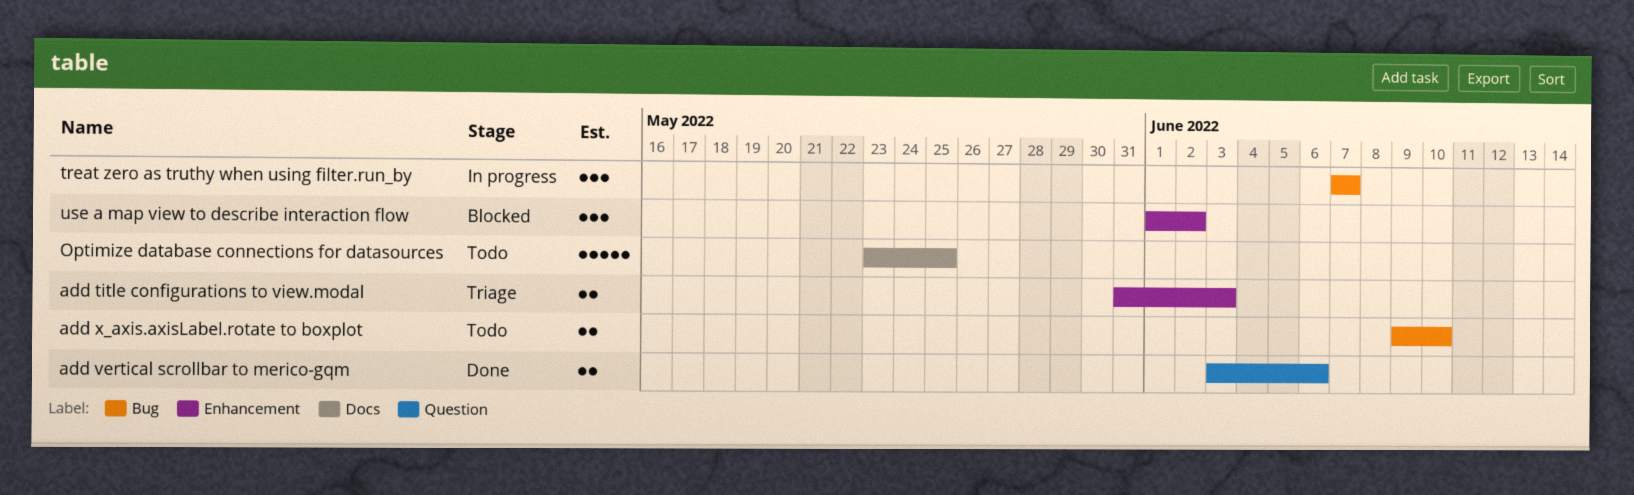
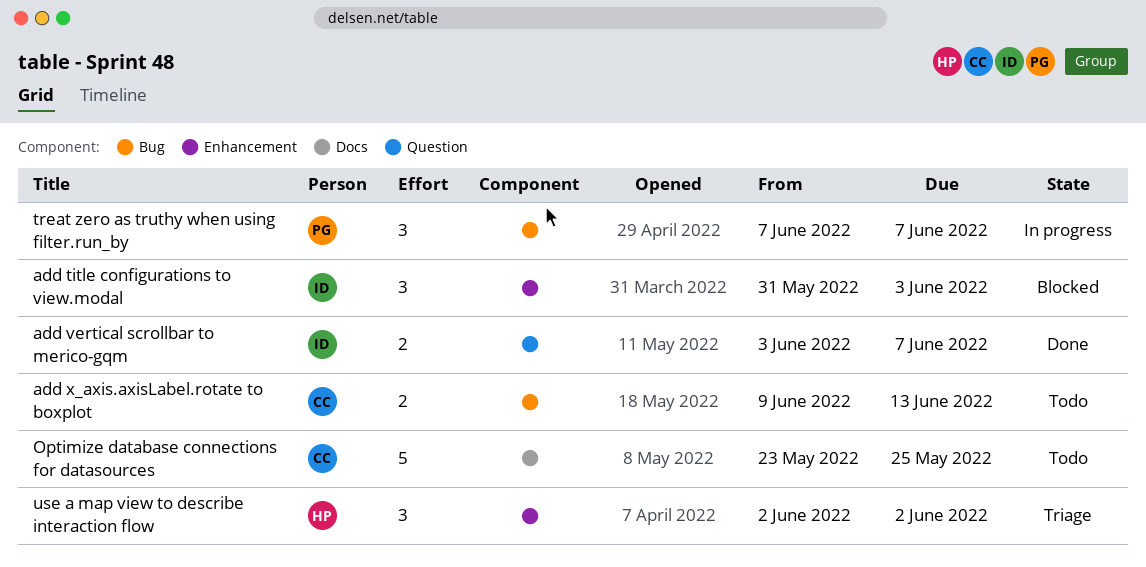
add title configurations to view.modal, status: Triage -> Blocked
add title configurations to view.modal, estimate: 2 -> 3
add vertical scrollbar to merico-gqm, due: Jun 6 -> Jun 7
add x_axis.axisLabel.rotate to boxplot, due: Jun 10 -> Jun 13
use a map view to describe interaction flow, status: Blocked -> Triage
use a map view to describe interaction flow, start: Jun 1 -> Jun 2

